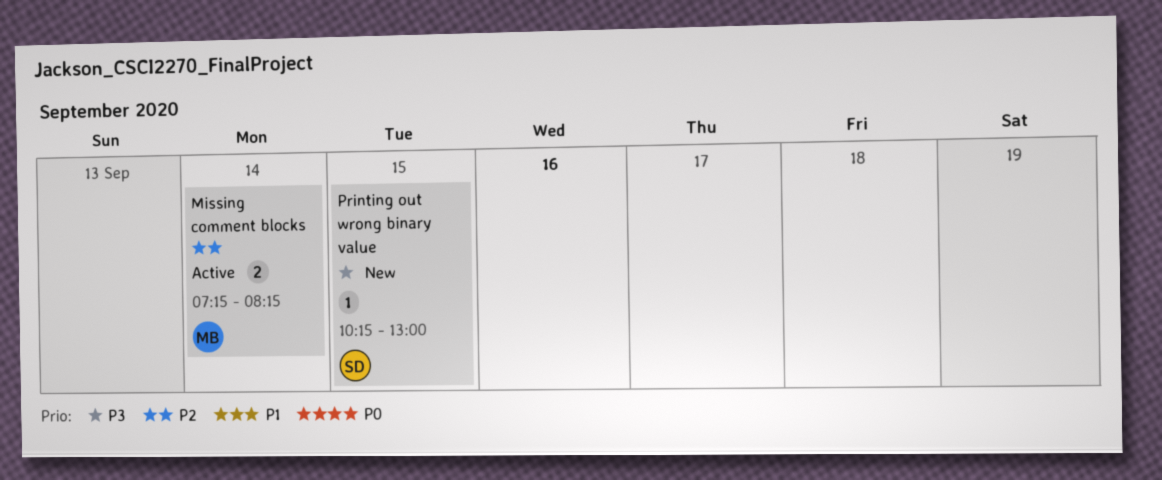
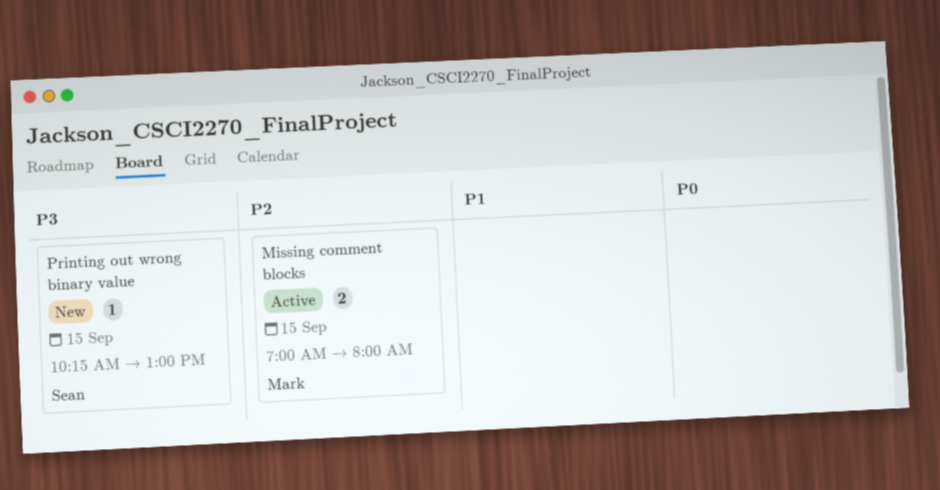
Missing comment blocks, day: Sep 14 -> Sep 15
Missing comment blocks, begins: 07:15 -> 07:00
Missing comment blocks, ends: 08:15 -> 08:00

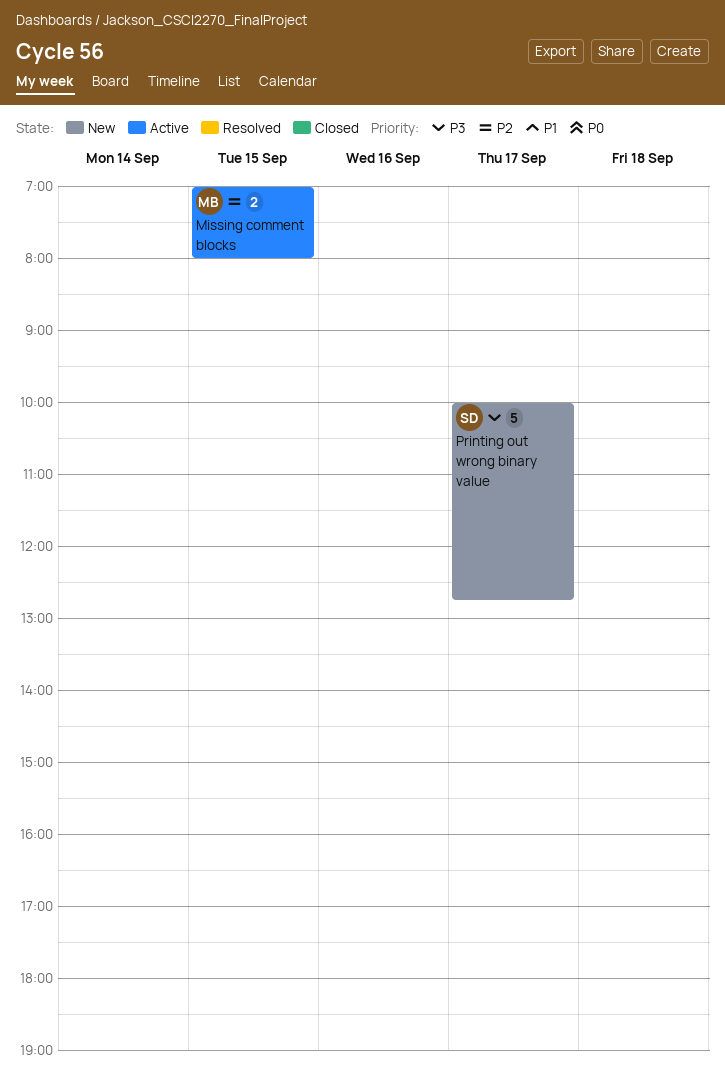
Printing out wrong binary value, estimate: 1 -> 5
Printing out wrong binary value, day: Sep 15 -> Sep 17
Printing out wrong binary value, begins: 10:15 -> 10:00
Printing out wrong binary value, ends: 13:00 -> 12:45

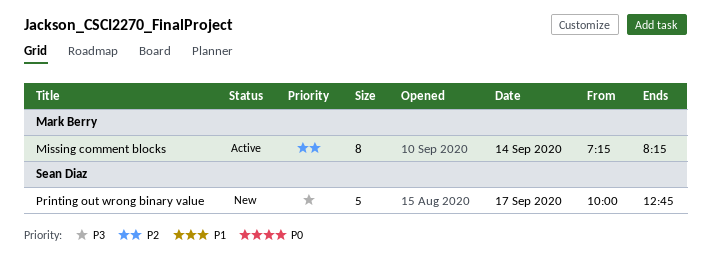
Missing comment blocks, estimate: 2 -> 8
Missing comment blocks, day: Sep 15 -> Sep 14
Missing comment blocks, begins: 07:00 -> 07:15
Missing comment blocks, ends: 08:00 -> 08:15

